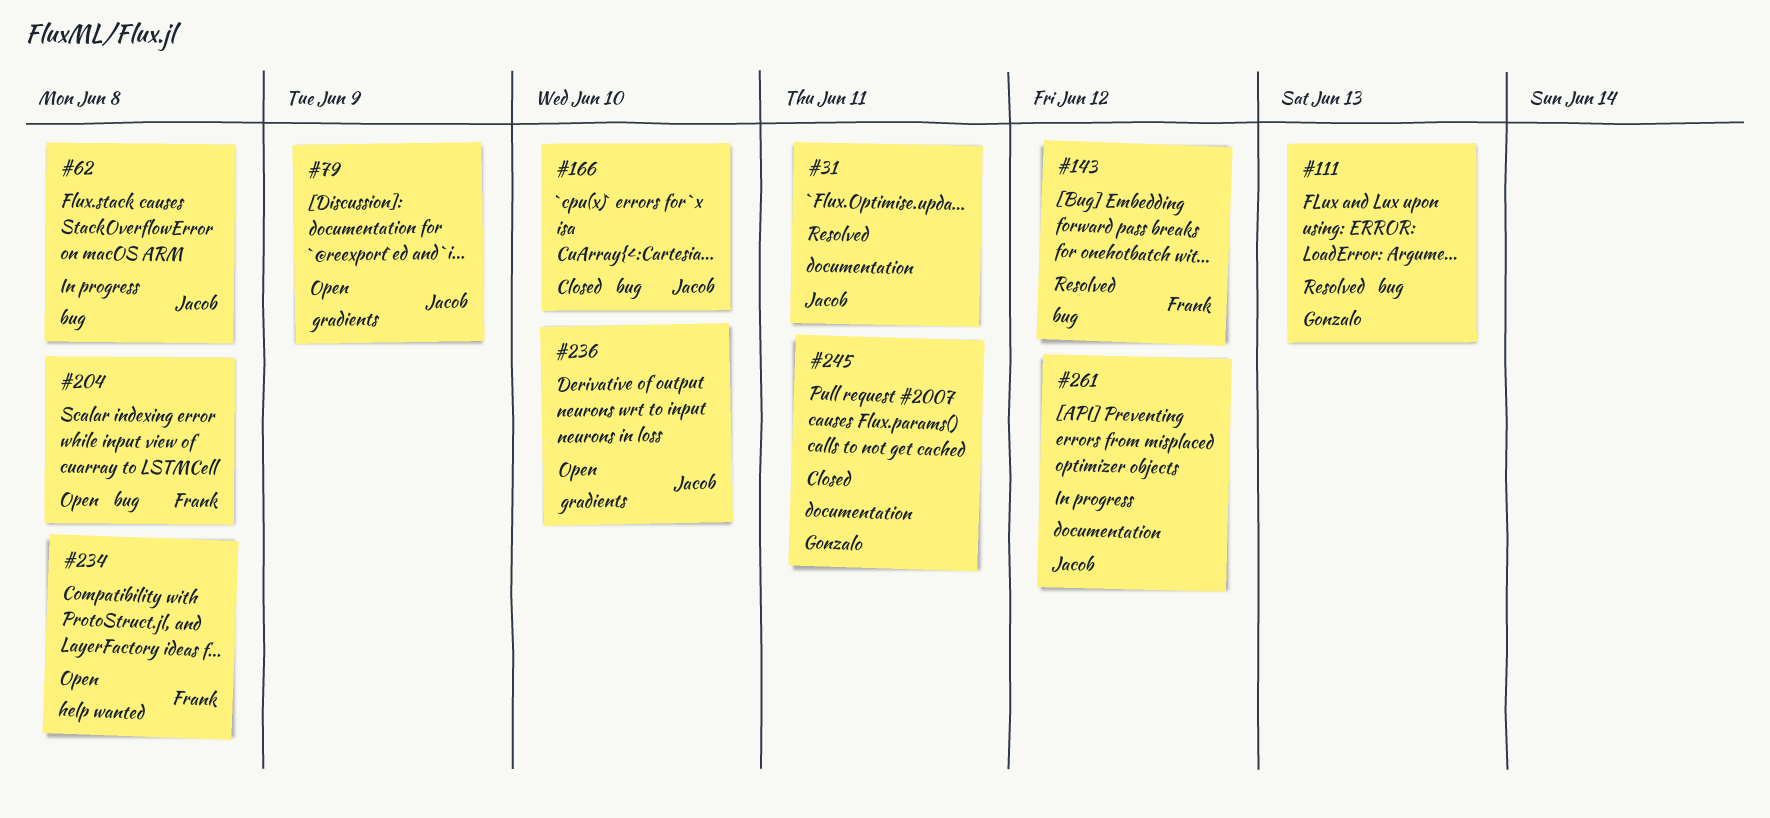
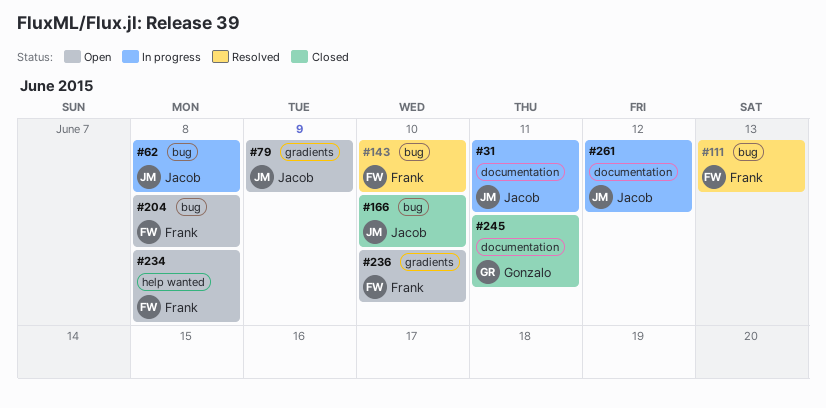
#31, status: Resolved -> In progress
#111, owner: Gonzalo -> Frank
#143, due: Jun 12 -> Jun 10
#236, owner: Jacob -> Frank

